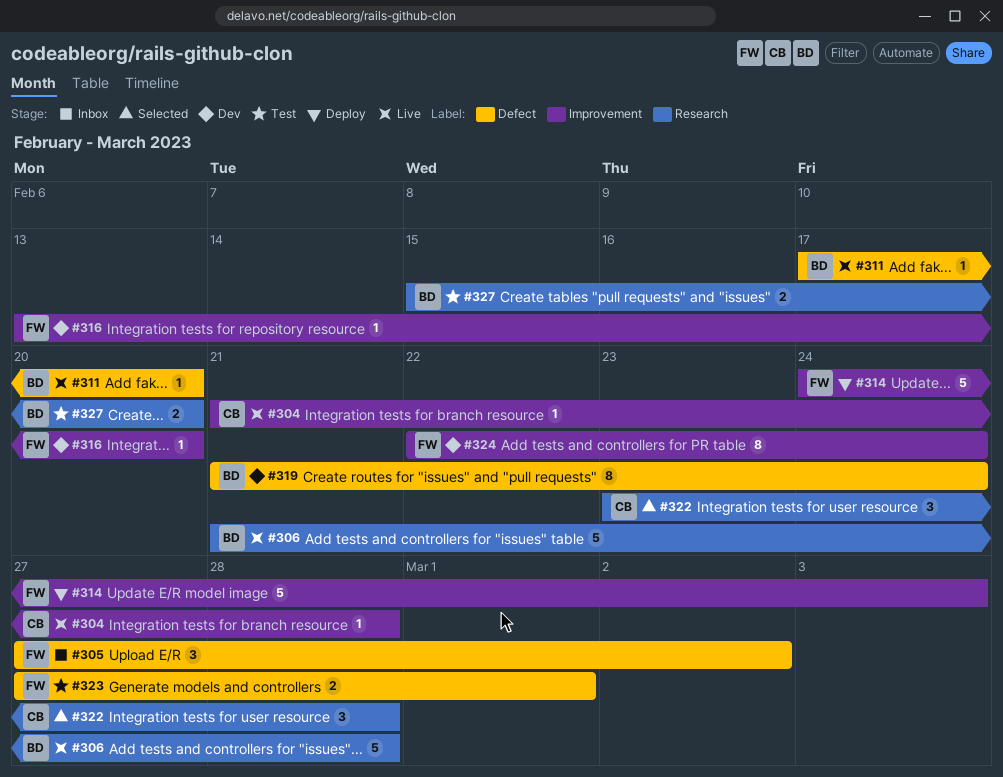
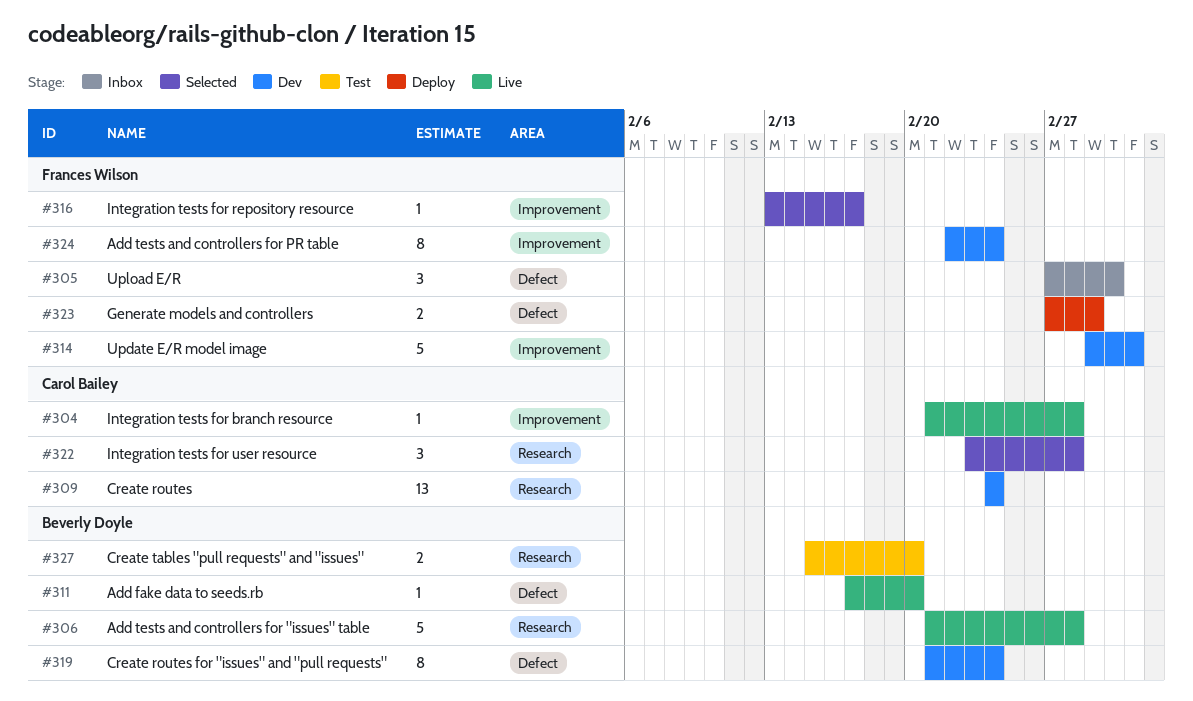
#309: none -> present
#314, status: Deploy -> Dev
#314, start: Feb 24 -> Mar 1
#316, status: Dev -> Selected
#316, due: Feb 20 -> Feb 17
#323, status: Test -> Deploy

